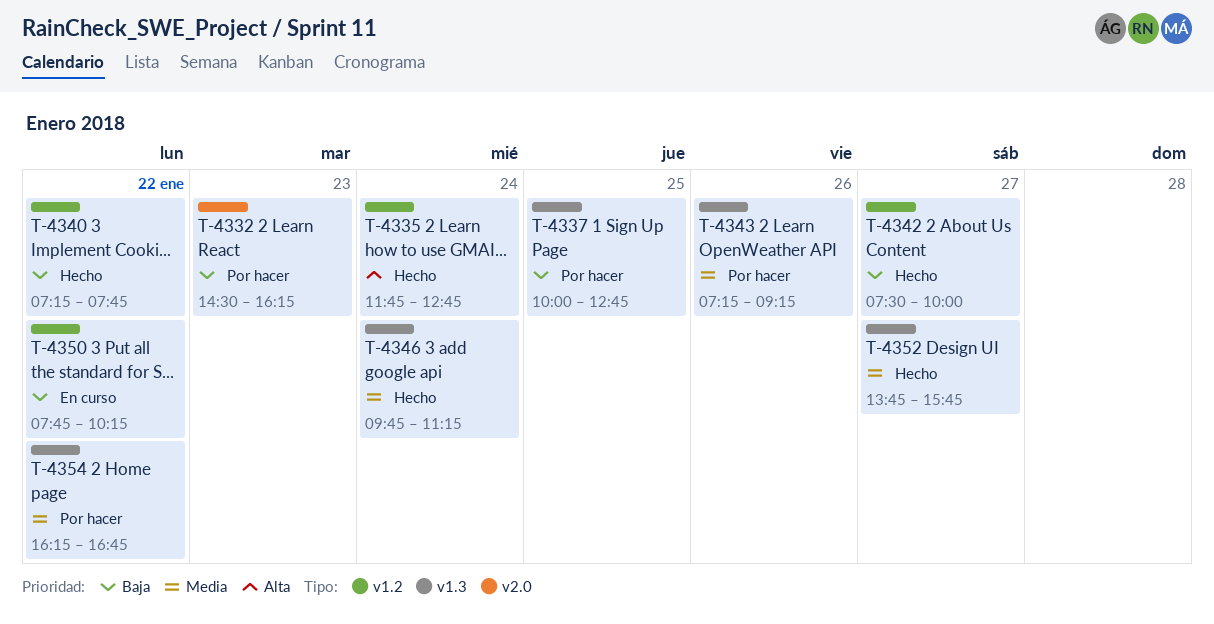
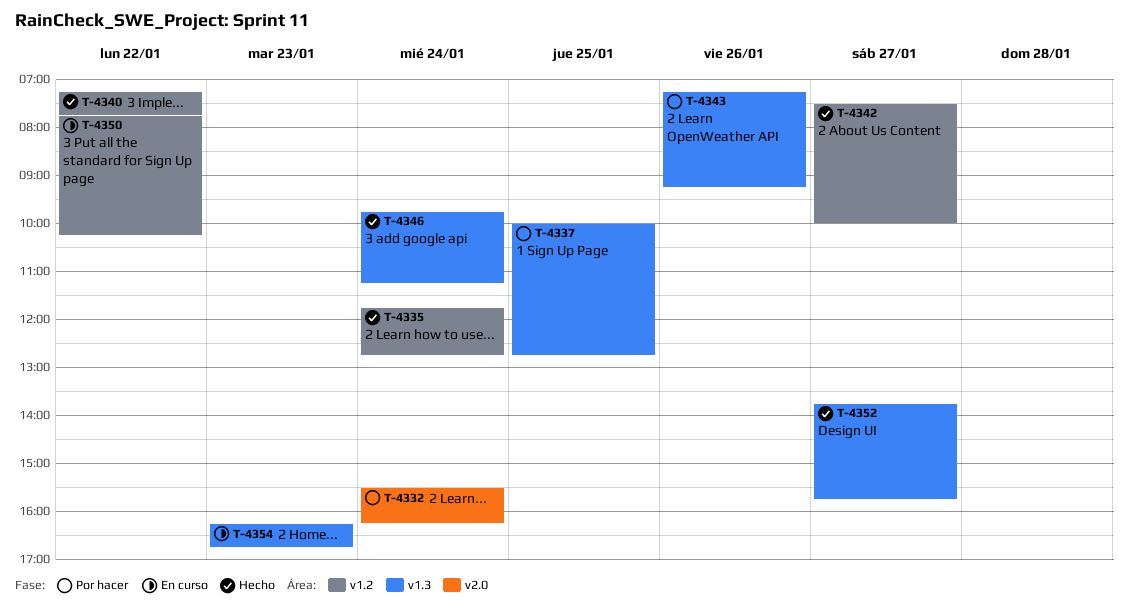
T-4332, day: Jan 23 -> Jan 24
T-4332, begins: 14:30 -> 15:30
T-4354, status: Por hacer -> En curso
T-4354, day: Jan 22 -> Jan 23

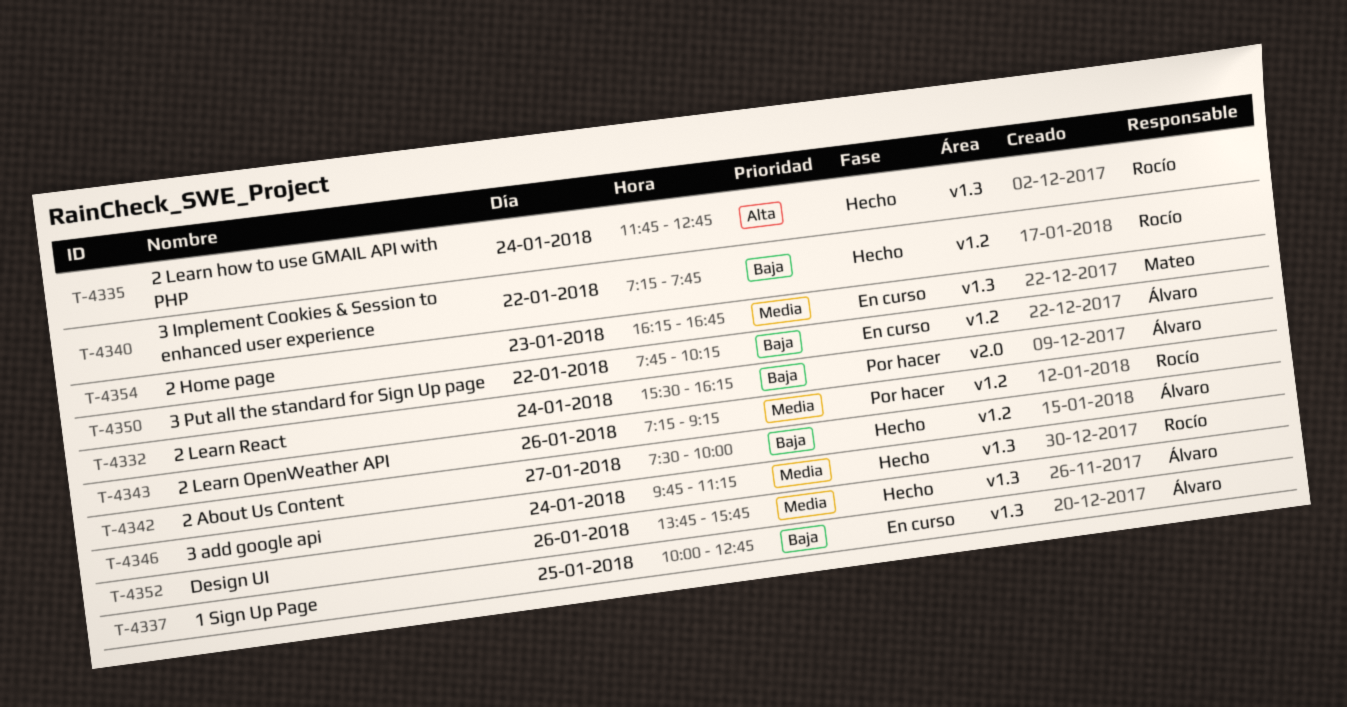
T-4335, label: v1.2 -> v1.3
T-4337, status: Por hacer -> En curso
T-4343, label: v1.3 -> v1.2
T-4352, day: Jan 27 -> Jan 26

